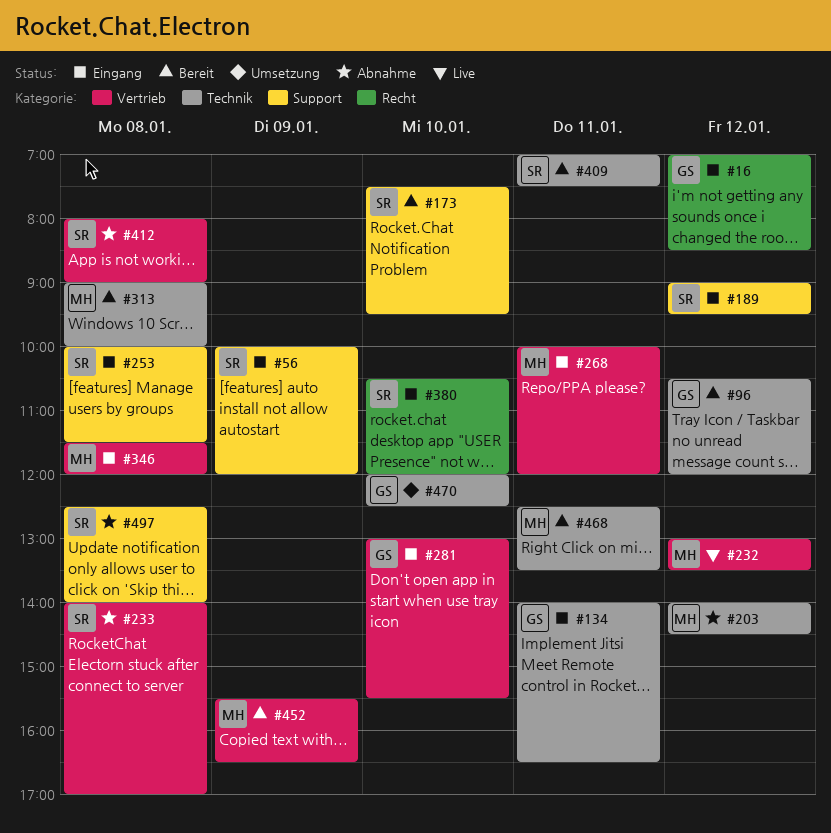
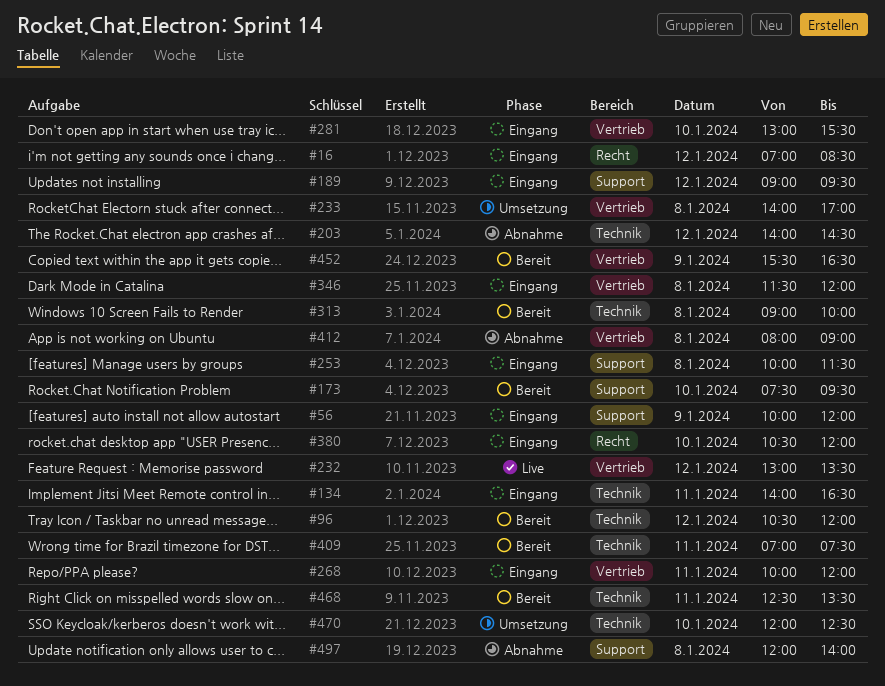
#233, status: Abnahme -> Umsetzung
#497, begins: 12:30 -> 12:00

